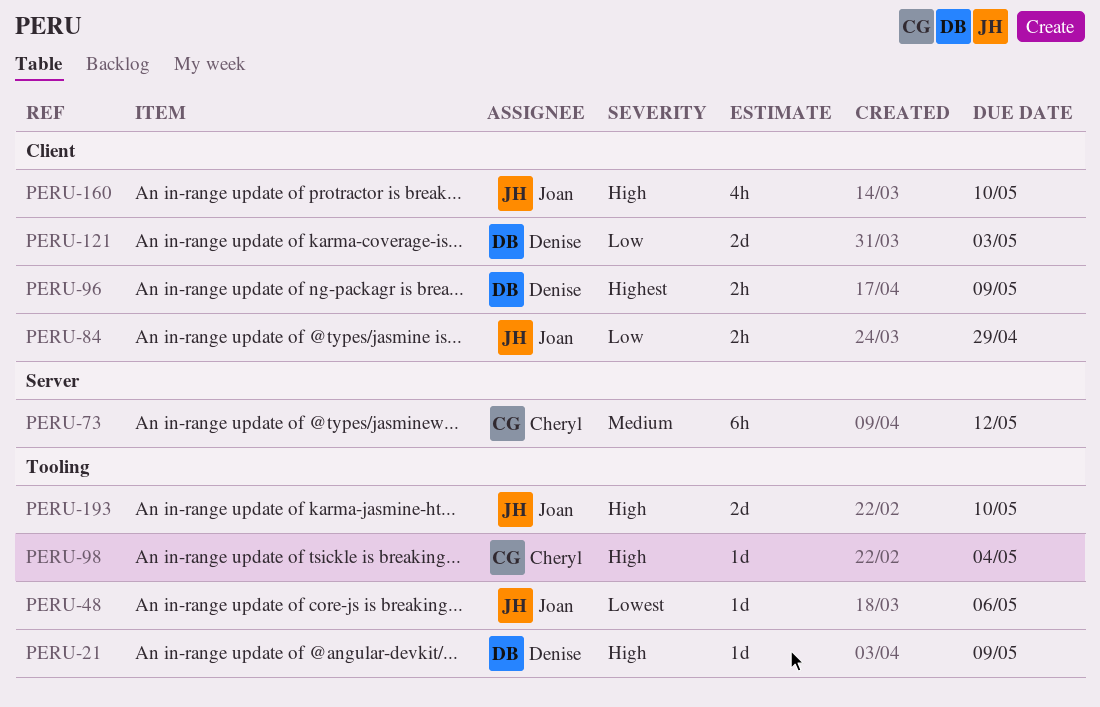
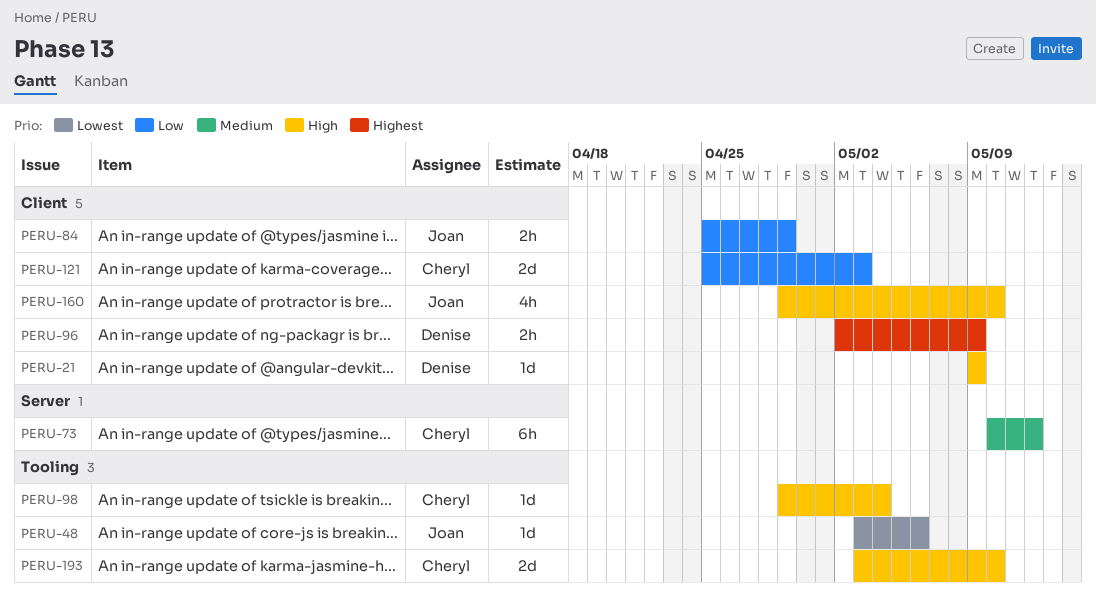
PERU-21, label: Tooling -> Client
PERU-121, owner: Denise -> Cheryl
PERU-193, owner: Joan -> Cheryl

